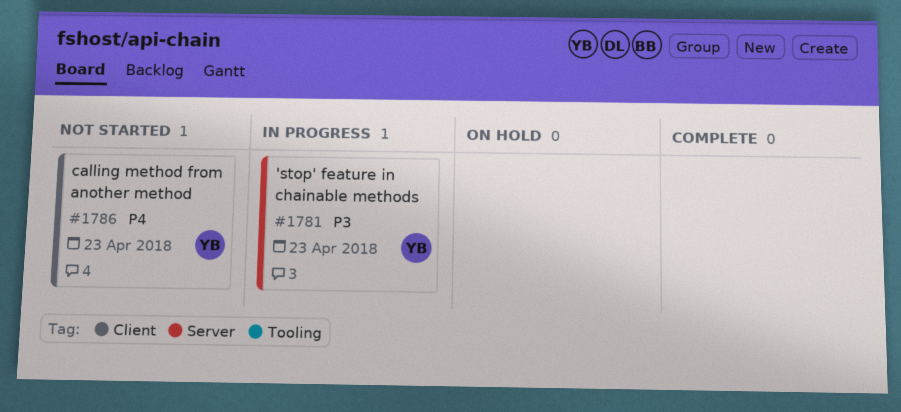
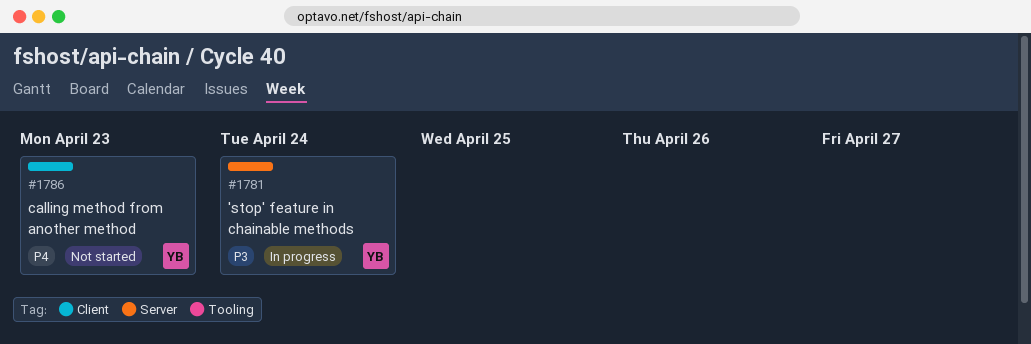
#1781, due: Apr 23 -> Apr 24

